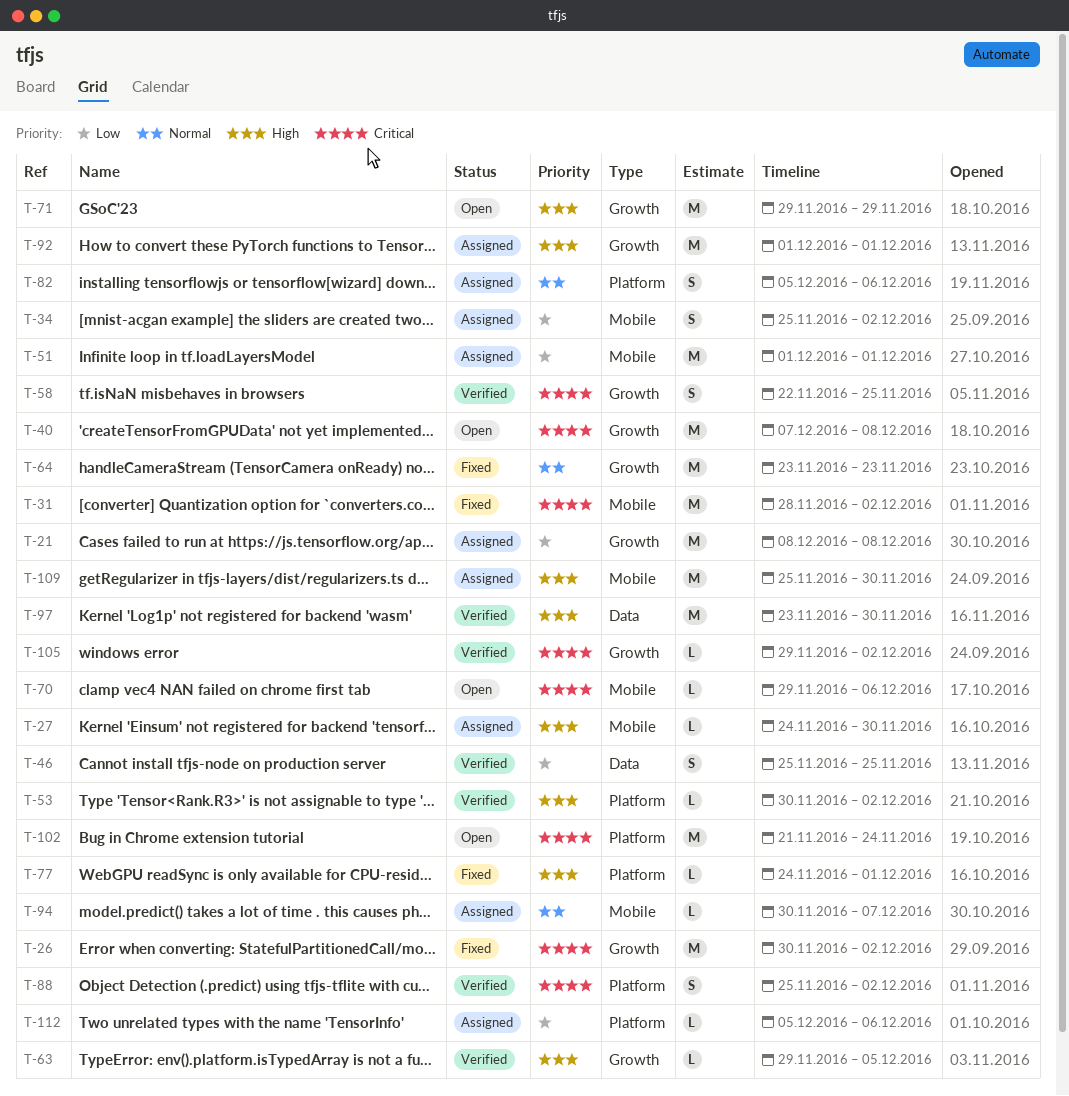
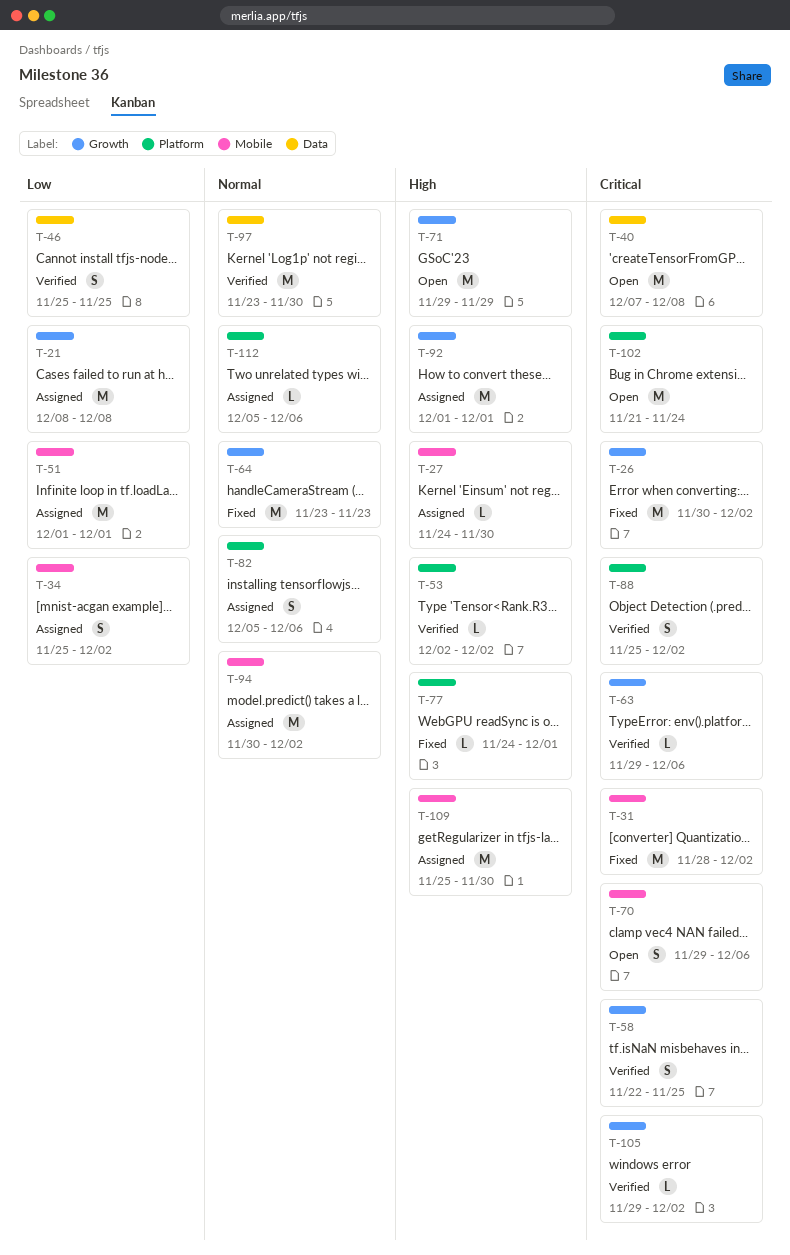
T-40, label: Growth -> Data
T-53, start: Nov 30 -> Dec 2
T-63, priority: High -> Critical
T-63, due: Dec 5 -> Dec 6
T-70, estimate: L -> S
T-94, estimate: L -> M
T-94, due: Dec 7 -> Dec 2
T-97, priority: High -> Normal
T-112, priority: Low -> Normal

